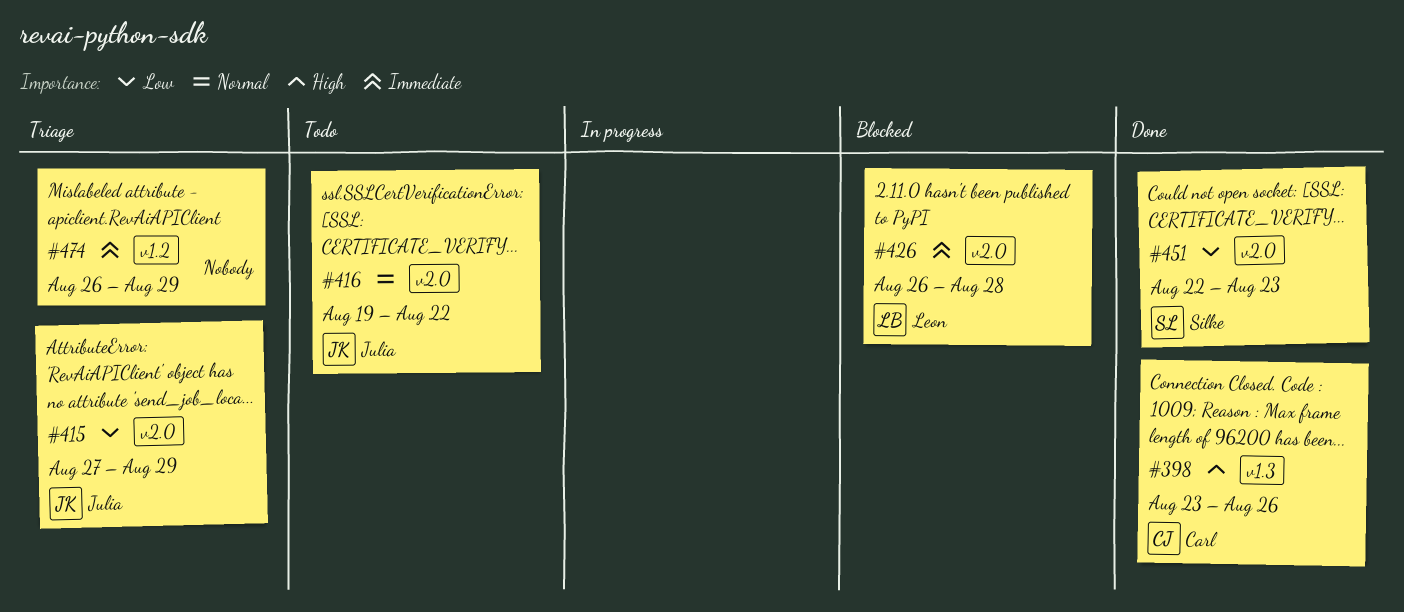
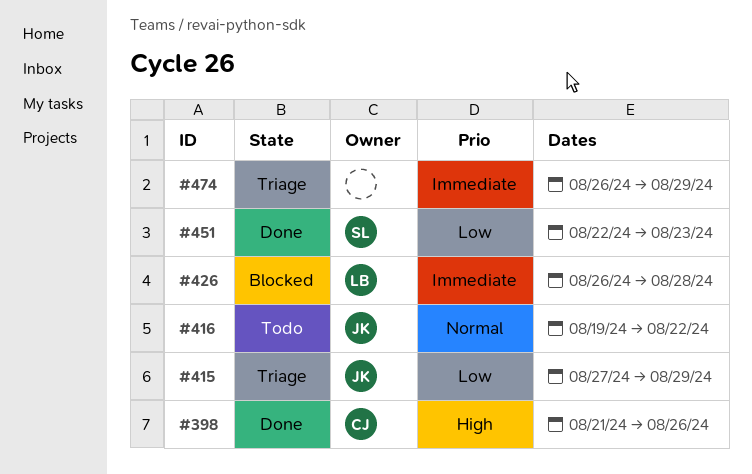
#398, start: Aug 23 -> Aug 21

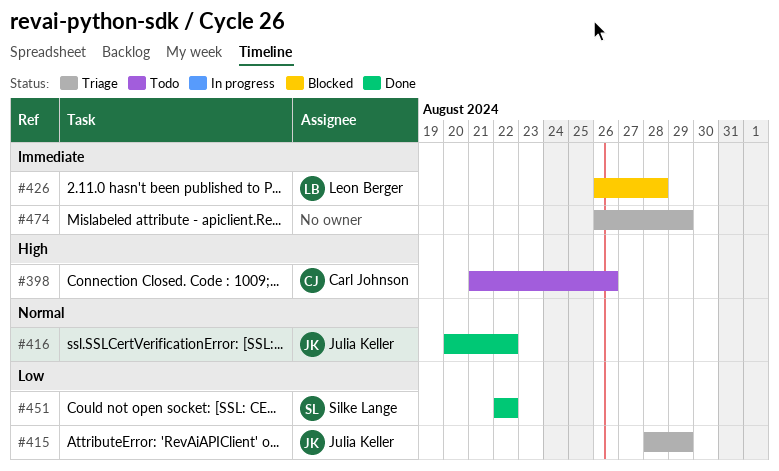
#398, status: Done -> Todo
#415, start: Aug 27 -> Aug 28
#416, status: Todo -> Done
#416, start: Aug 19 -> Aug 20
#451, due: Aug 23 -> Aug 22

